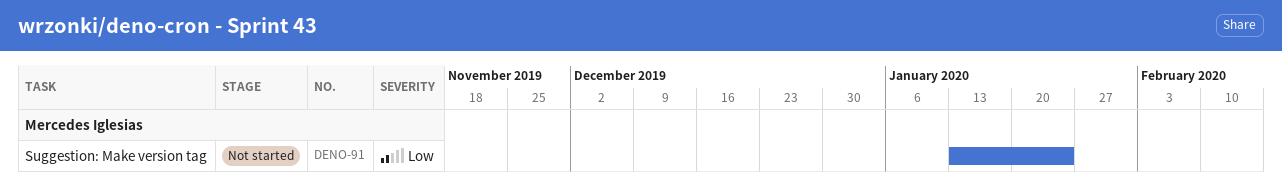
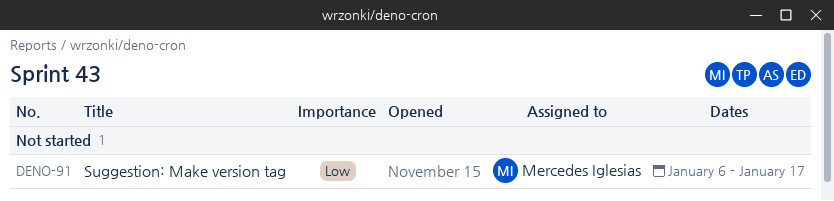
DENO-91, start: Jan 13 -> Jan 6
DENO-91, due: Jan 24 -> Jan 17

